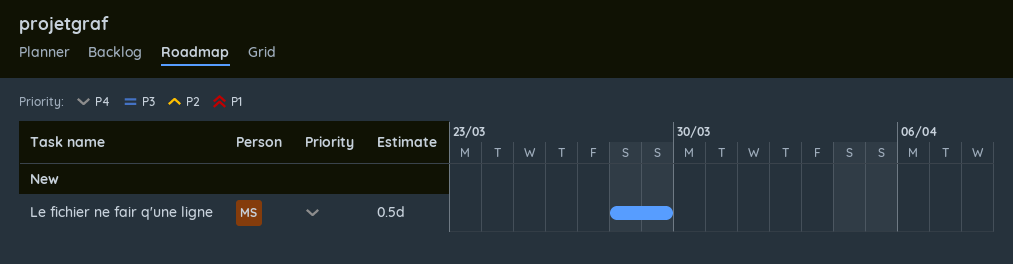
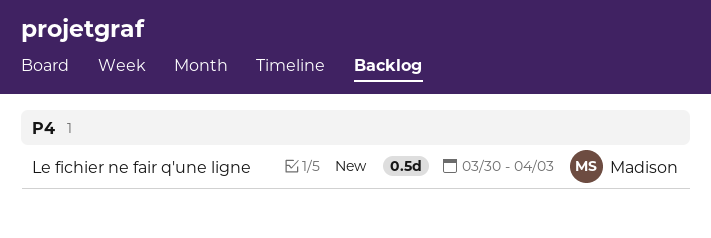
Le fichier ne fair q'une ligne, start: Mar 28 -> Mar 30
Le fichier ne fair q'une ligne, due: Mar 29 -> Apr 3

